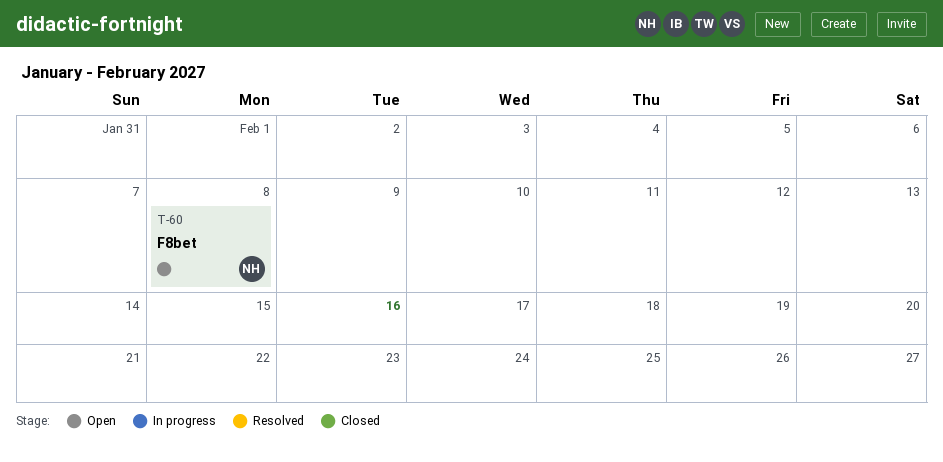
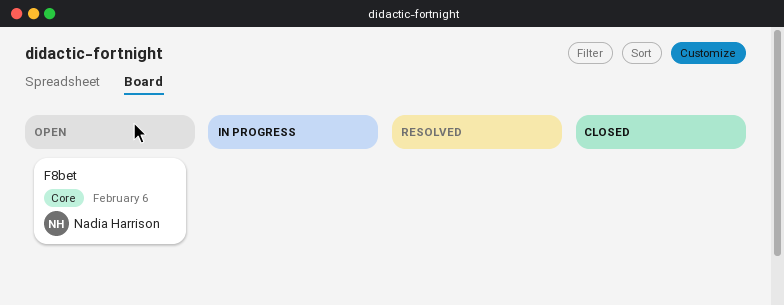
F8bet, due: Feb 8 -> Feb 6

